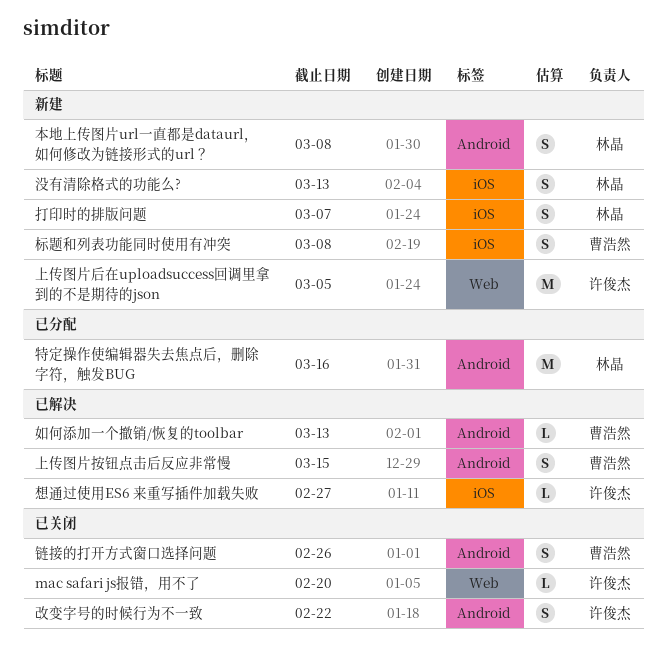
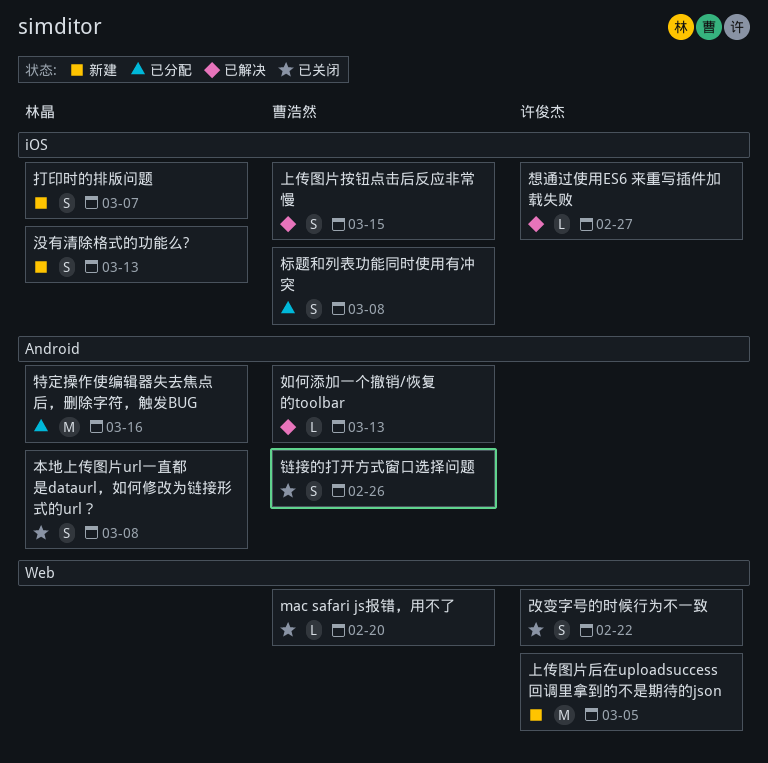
mac safari js报错，用不了, owner: 许俊杰 -> 曹浩然
上传图片按钮点击后反应非常慢, label: Android -> iOS
改变字号的时候行为不一致, label: Android -> Web
本地上传图片url一直都是dataurl，如何修改为链接形式的url？, status: 新建 -> 已关闭
标题和列表功能同时使用有冲突, status: 新建 -> 已分配

